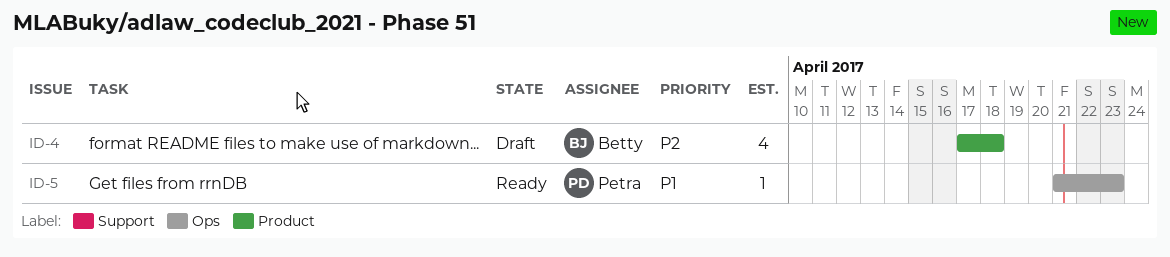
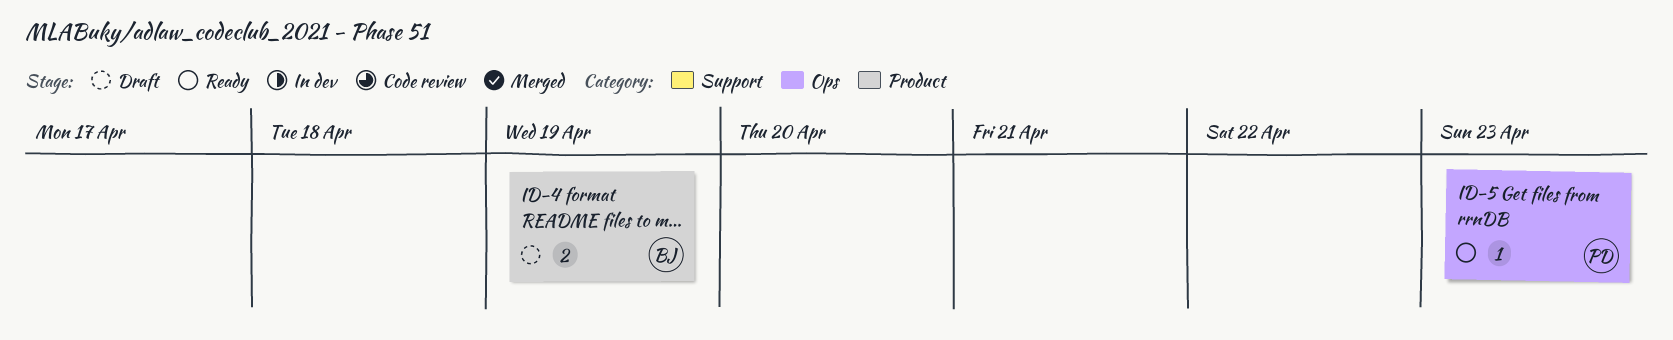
ID-4, estimate: 4 -> 2
ID-4, due: Apr 18 -> Apr 19

